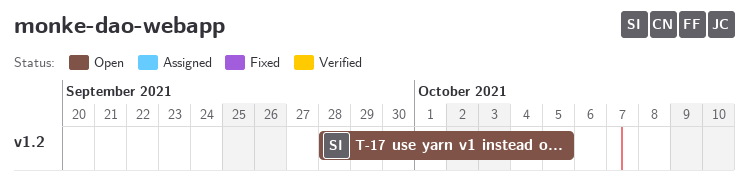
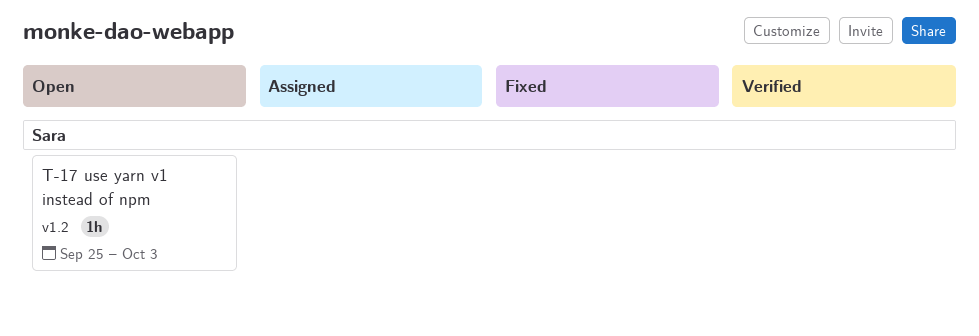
T-17, start: Sep 28 -> Sep 25
T-17, due: Oct 5 -> Oct 3

